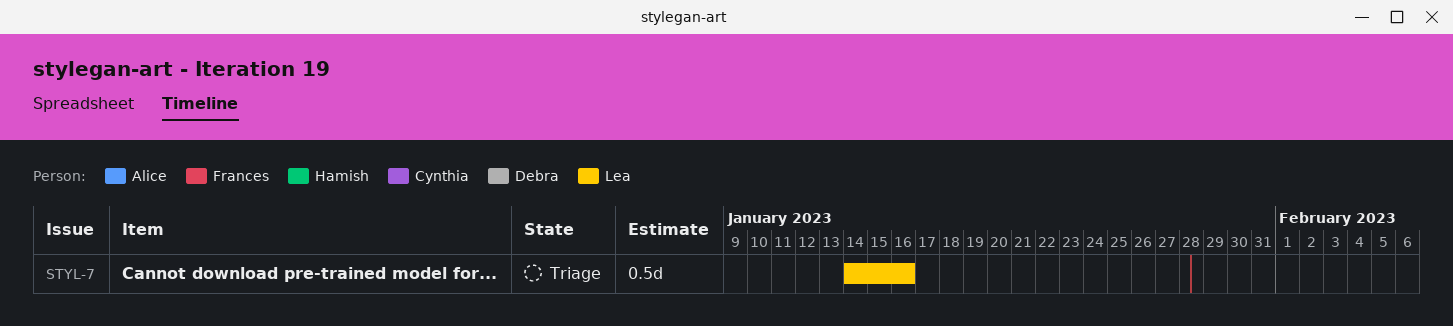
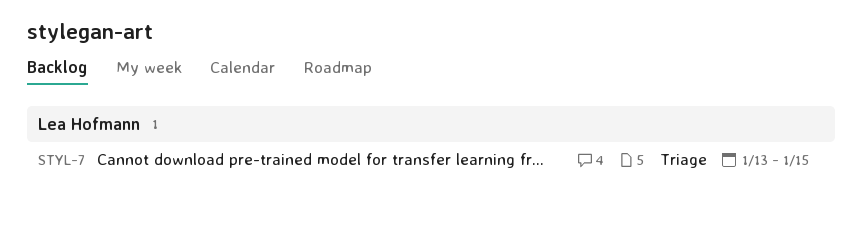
STYL-7, start: Jan 14 -> Jan 13
STYL-7, due: Jan 16 -> Jan 15

